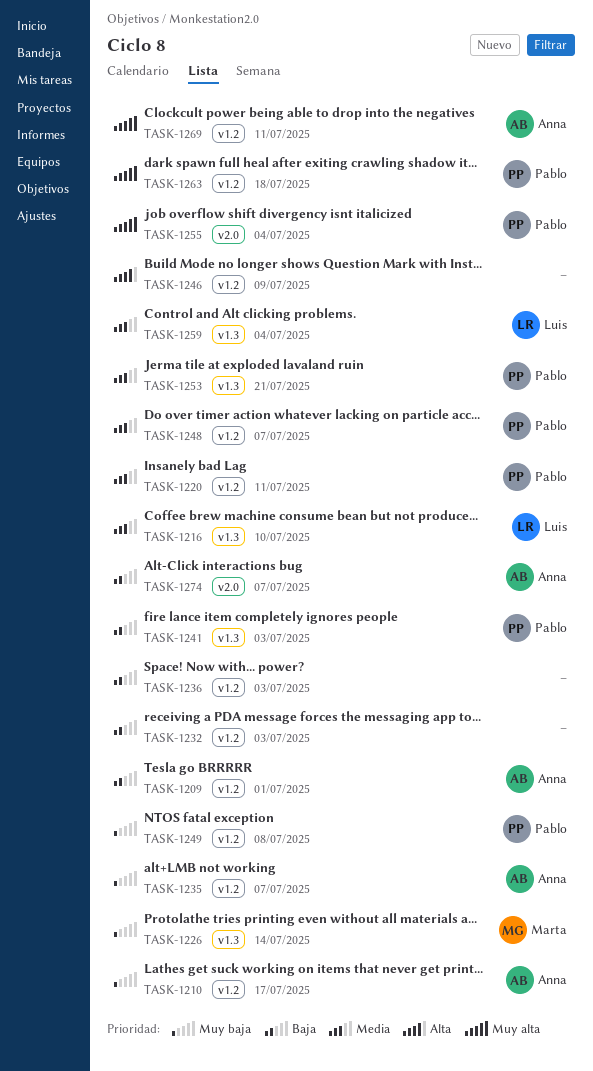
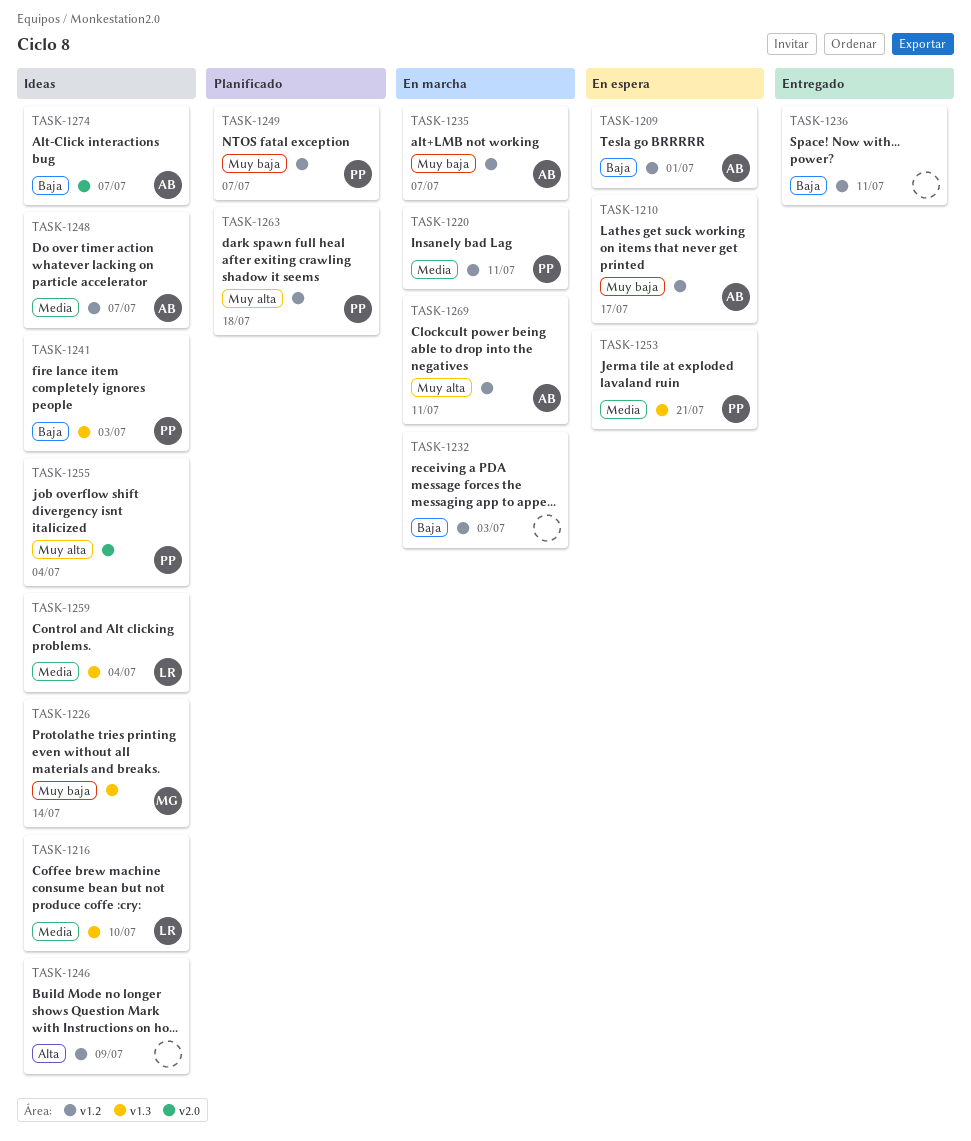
TASK-1236, due: Jul 3 -> Jul 11
TASK-1248, owner: Pablo -> Anna
TASK-1249, due: Jul 8 -> Jul 7

